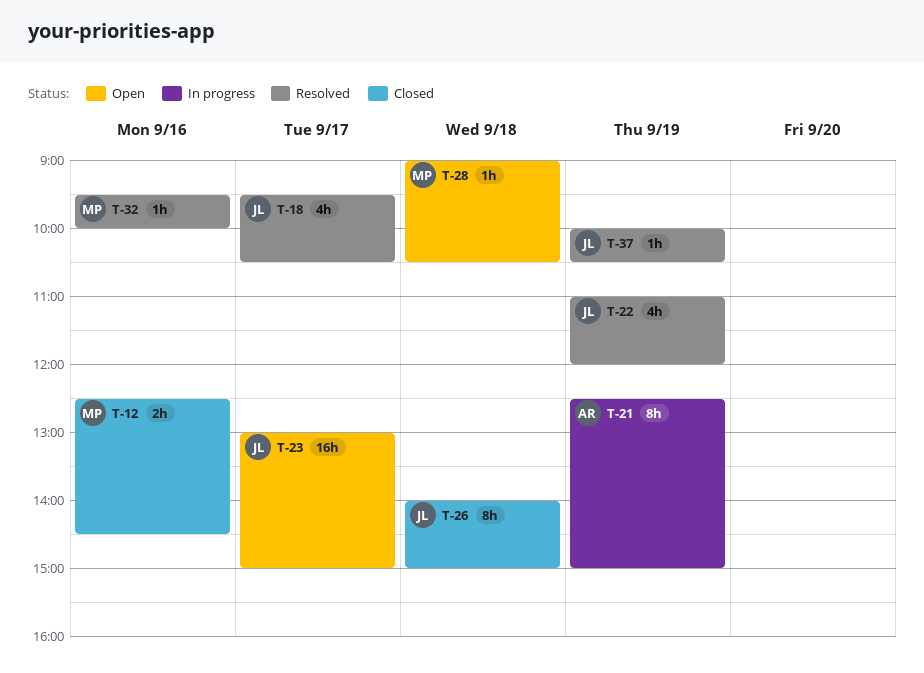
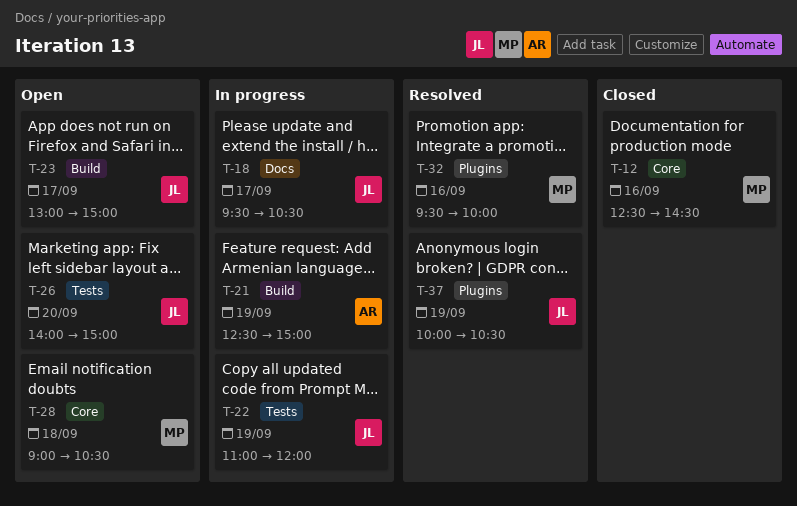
T-18, status: Resolved -> In progress
T-22, status: Resolved -> In progress
T-26, status: Closed -> Open
T-26, day: Sep 18 -> Sep 20

